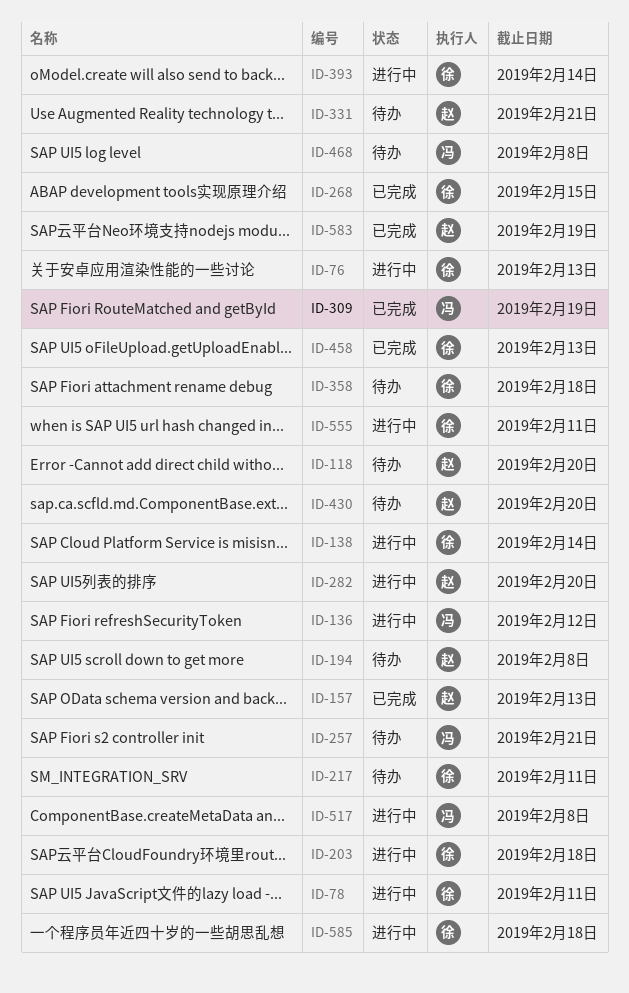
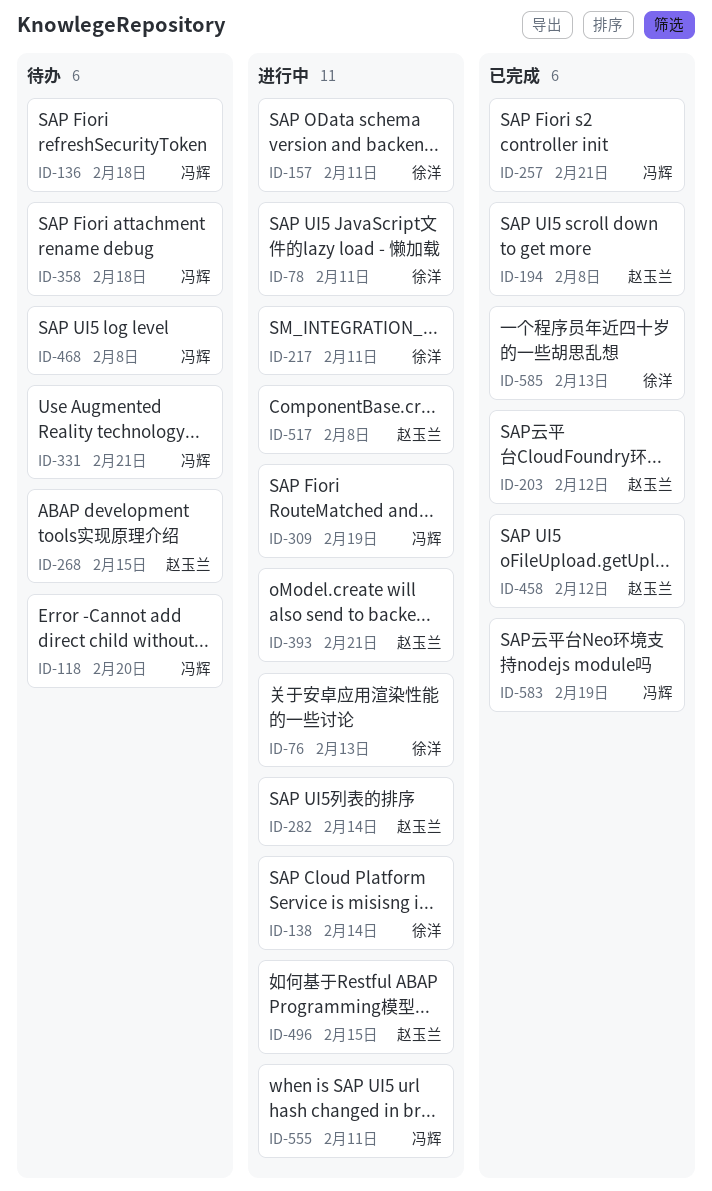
ID-118, owner: 赵玉兰 -> 冯辉
ID-136, status: 进行中 -> 待办
ID-136, due: Feb 12 -> Feb 18
ID-157, status: 已完成 -> 进行中
ID-157, owner: 赵玉兰 -> 徐洋
ID-157, due: Feb 13 -> Feb 11
ID-194, status: 待办 -> 已完成
ID-203, status: 进行中 -> 已完成
ID-203, owner: 徐洋 -> 赵玉兰
ID-203, due: Feb 18 -> Feb 12
ID-217, status: 待办 -> 进行中
ID-257, status: 待办 -> 已完成
ID-268, status: 已完成 -> 待办
ID-268, owner: 徐洋 -> 赵玉兰
ID-282, due: Feb 20 -> Feb 14
ID-309, status: 已完成 -> 进行中
ID-331, owner: 赵玉兰 -> 冯辉
ID-358, owner: 徐洋 -> 冯辉
ID-393, owner: 徐洋 -> 赵玉兰
ID-393, due: Feb 14 -> Feb 21
ID-430: present -> none
ID-458, owner: 徐洋 -> 赵玉兰
ID-458, due: Feb 13 -> Feb 12
ID-496: none -> present
ID-517, owner: 冯辉 -> 赵玉兰
ID-555, owner: 徐洋 -> 冯辉
ID-583, owner: 赵玉兰 -> 冯辉
ID-585, status: 进行中 -> 已完成
ID-585, due: Feb 18 -> Feb 13

